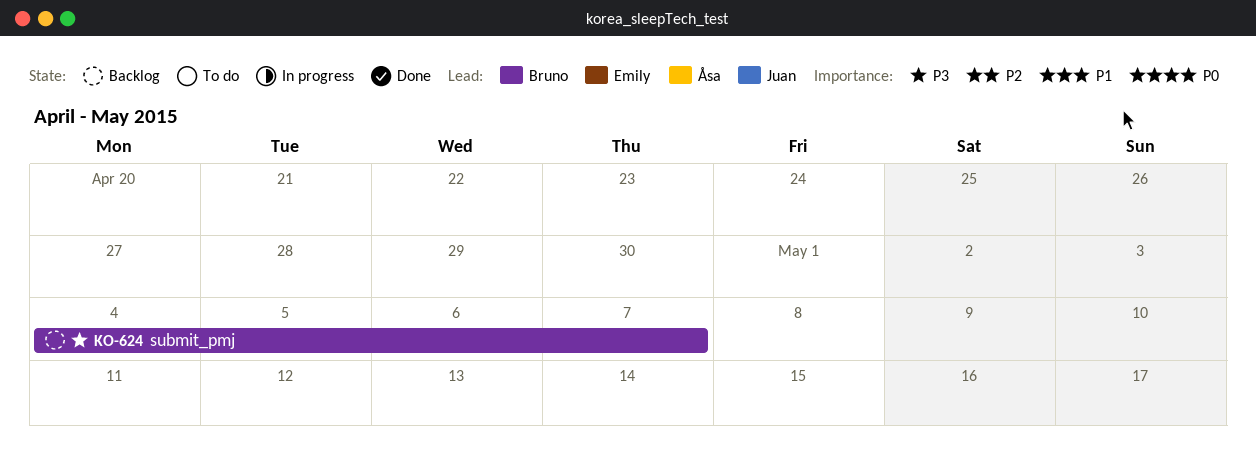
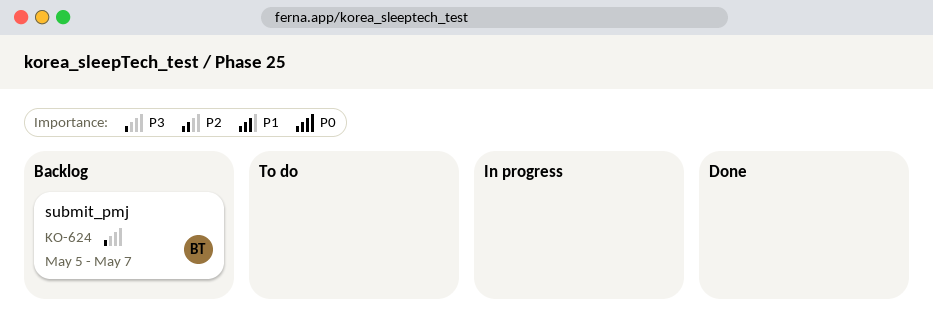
KO-624, start: May 4 -> May 5

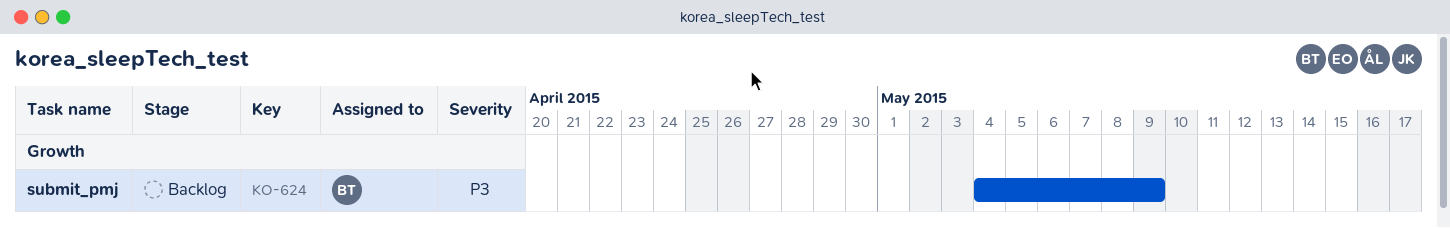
KO-624, start: May 5 -> May 4
KO-624, due: May 7 -> May 9

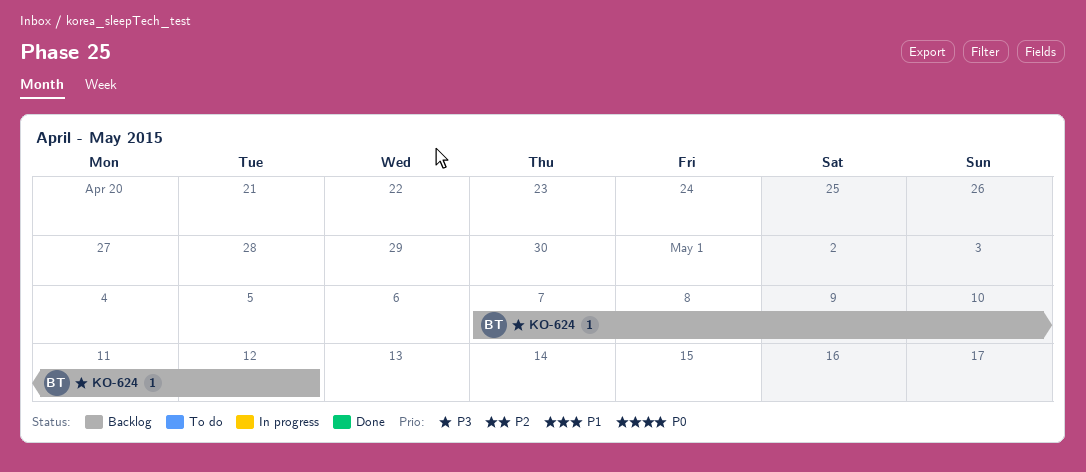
KO-624, start: May 4 -> May 7
KO-624, due: May 9 -> May 12

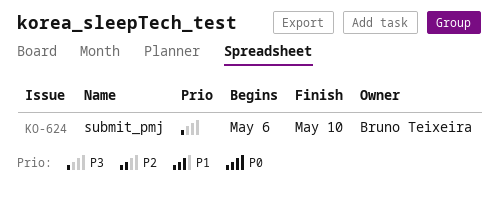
KO-624, start: May 7 -> May 6
KO-624, due: May 12 -> May 10

